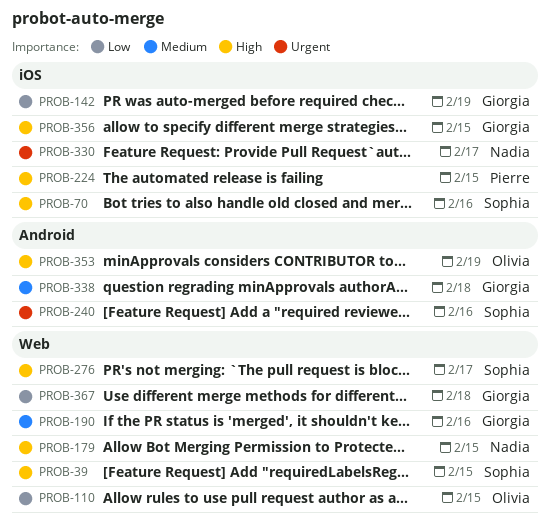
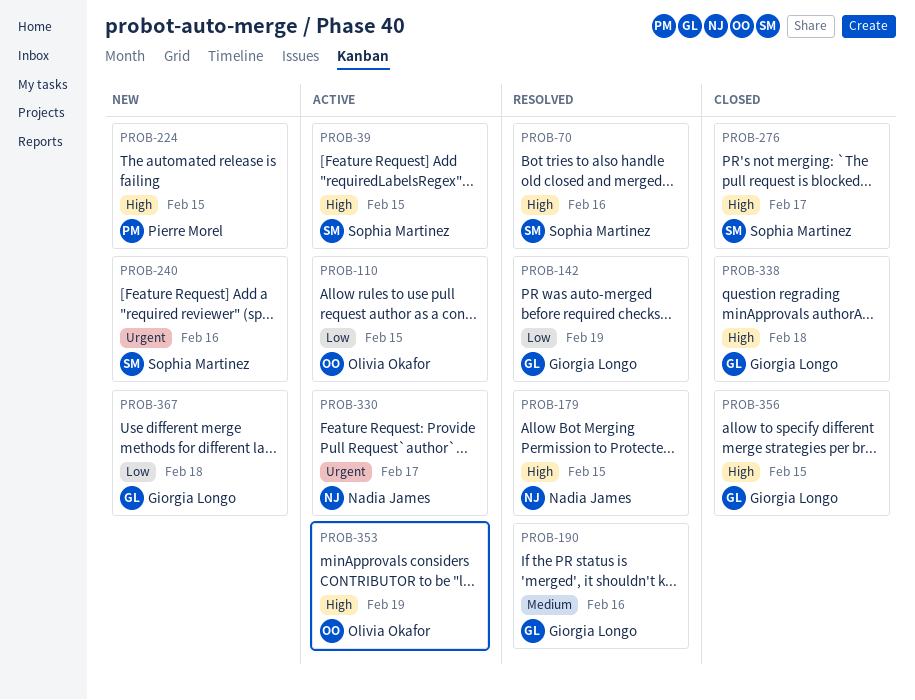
PROB-338, priority: Medium -> High

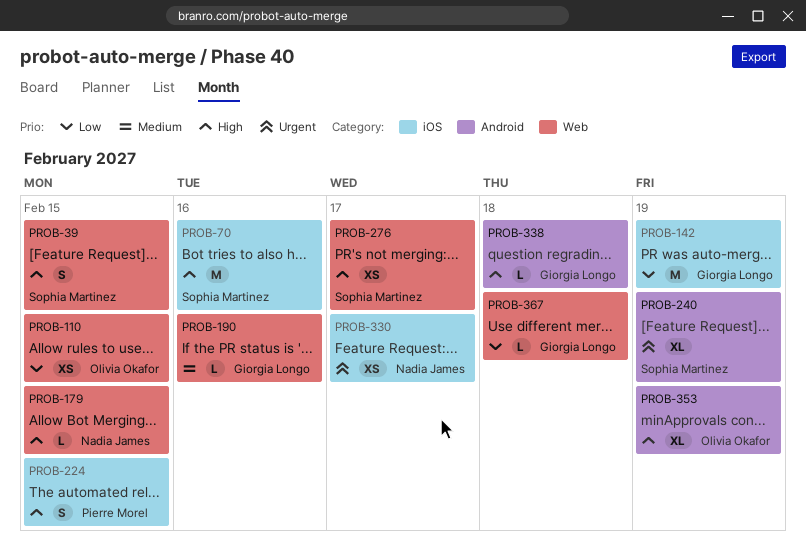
PROB-240, due: Feb 16 -> Feb 19
PROB-356: present -> none

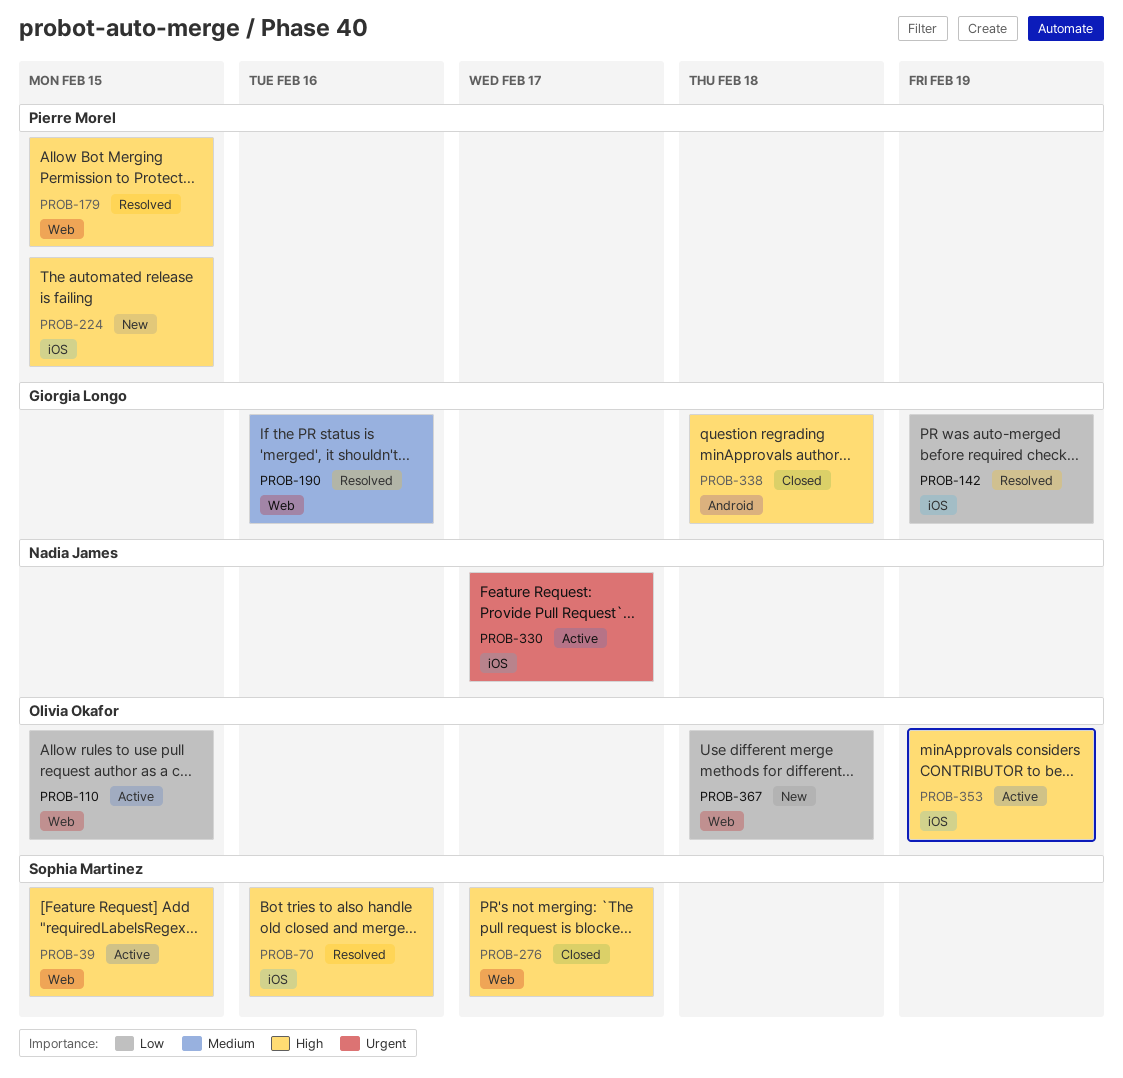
PROB-179, owner: Nadia James -> Pierre Morel
PROB-240: present -> none
PROB-353, label: Android -> iOS
PROB-367, owner: Giorgia Longo -> Olivia Okafor

